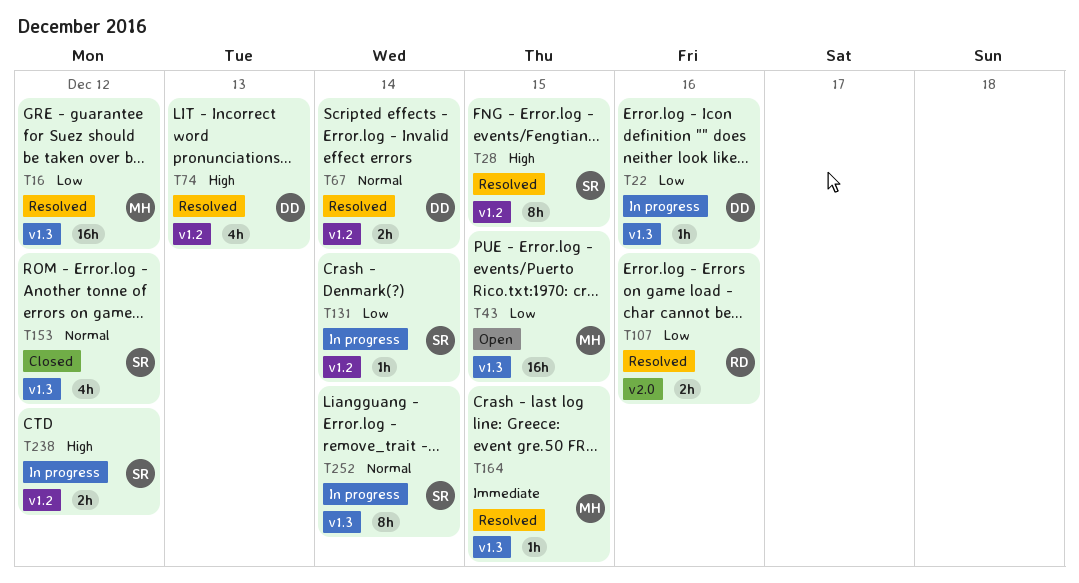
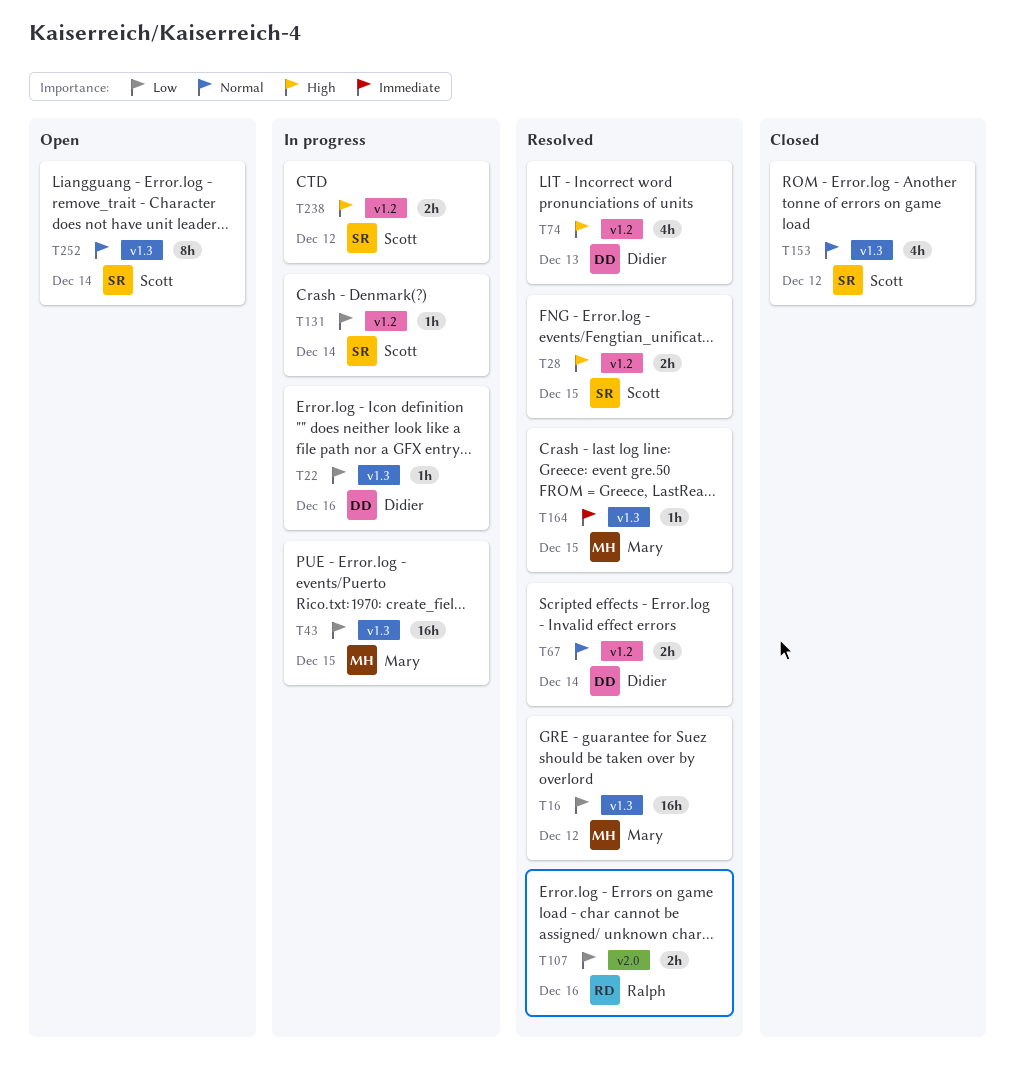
T28, estimate: 8h -> 2h
T43, status: Open -> In progress
T252, status: In progress -> Open

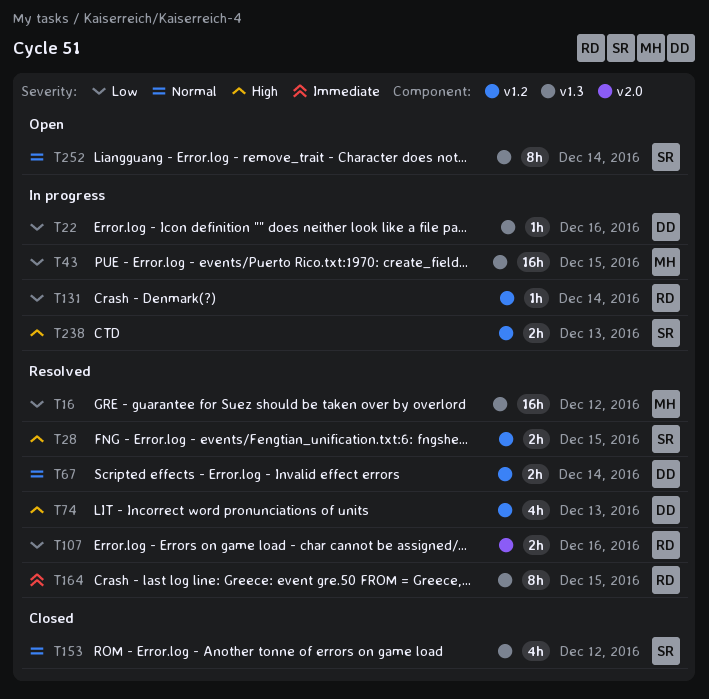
T131, owner: Scott -> Ralph
T164, owner: Mary -> Ralph
T164, estimate: 1h -> 8h
T238, due: Dec 12 -> Dec 13

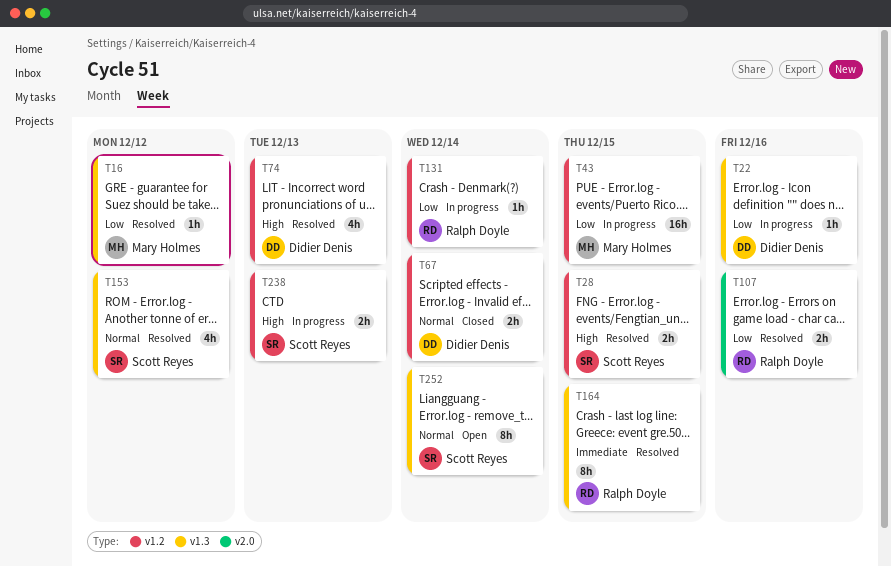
T16, estimate: 16h -> 1h
T43, label: v1.3 -> v1.2
T67, status: Resolved -> Closed
T153, status: Closed -> Resolved

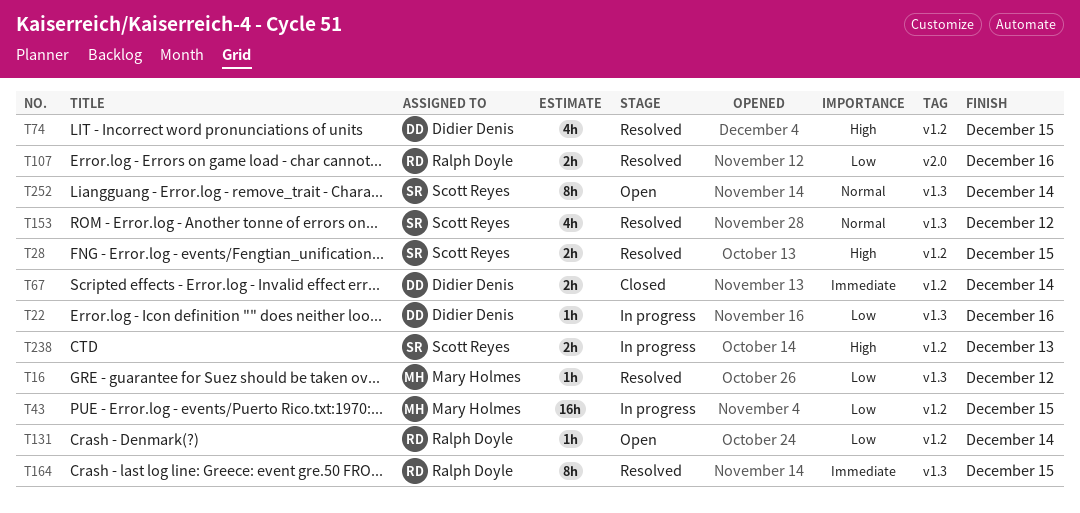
T67, priority: Normal -> Immediate
T74, due: Dec 13 -> Dec 15
T131, status: In progress -> Open

